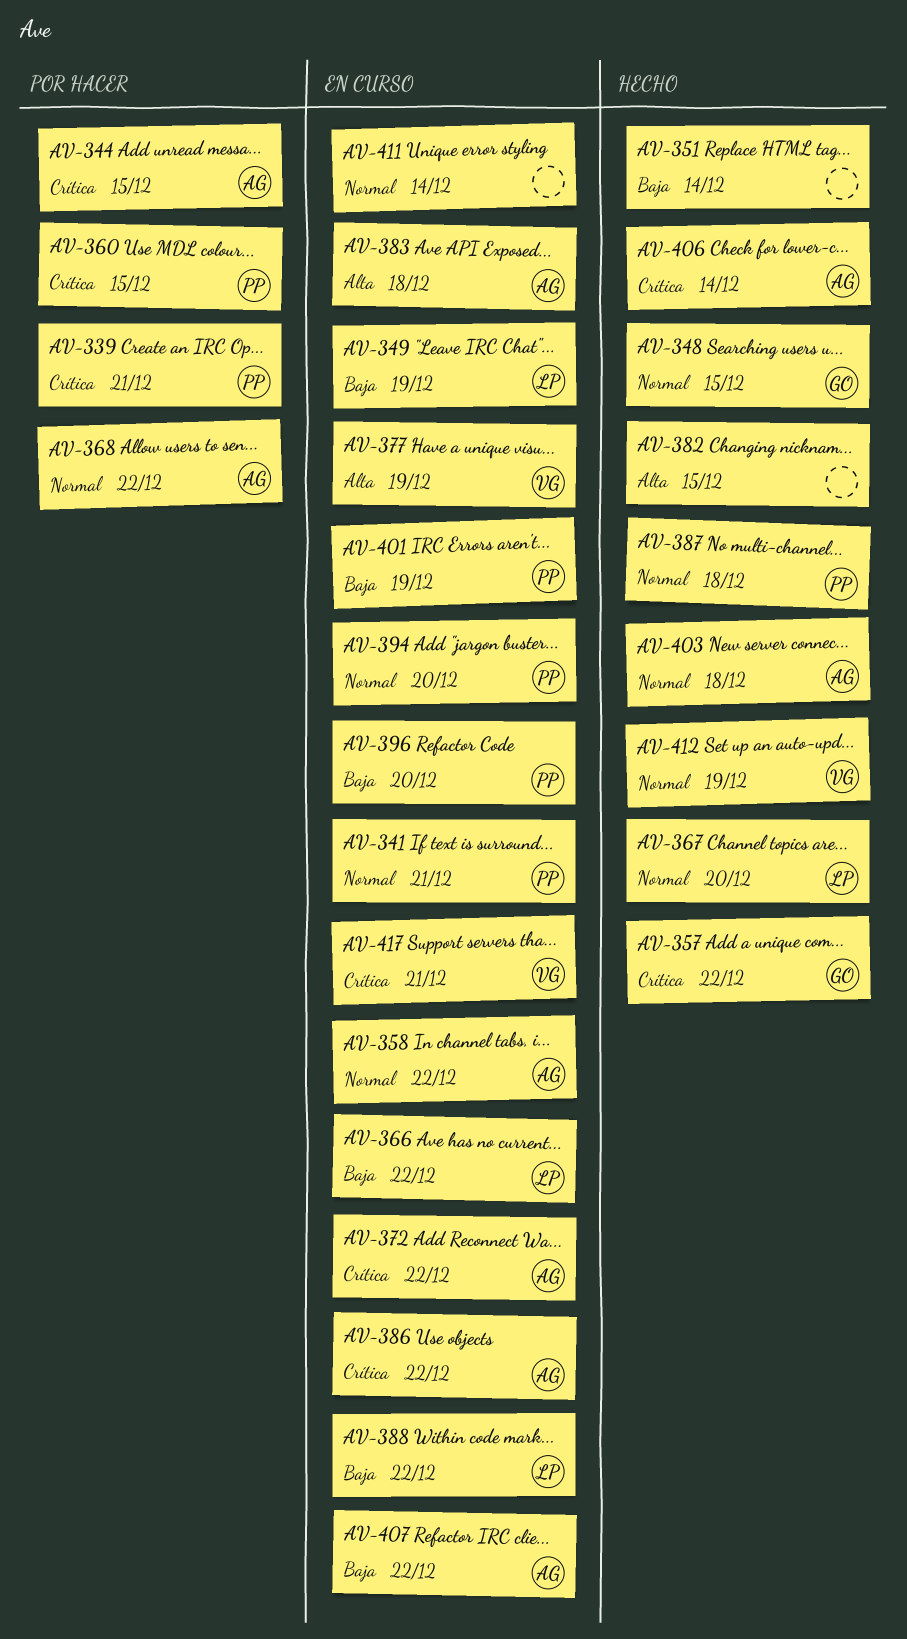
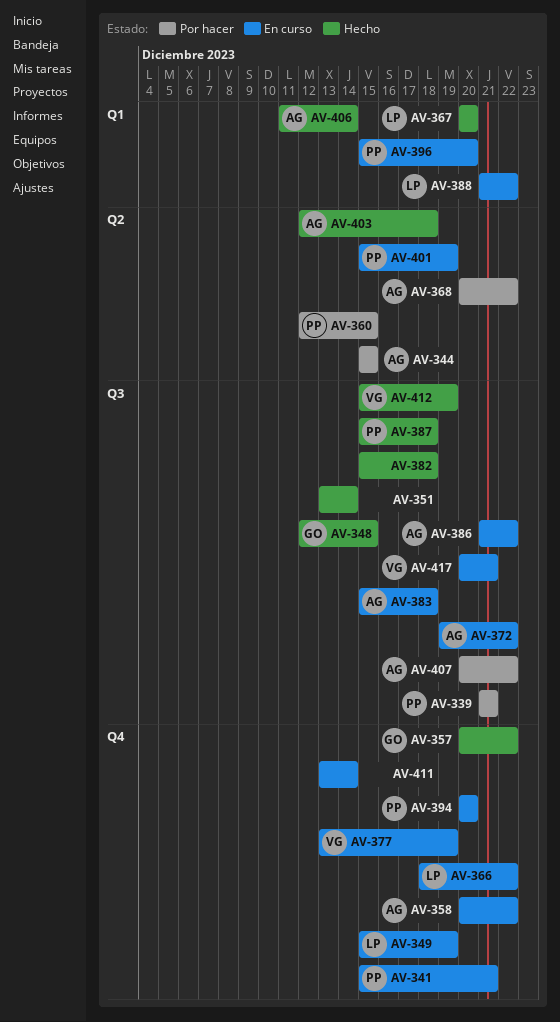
AV-382, due: Dec 15 -> Dec 18
AV-407, status: En curso -> Por hacer

